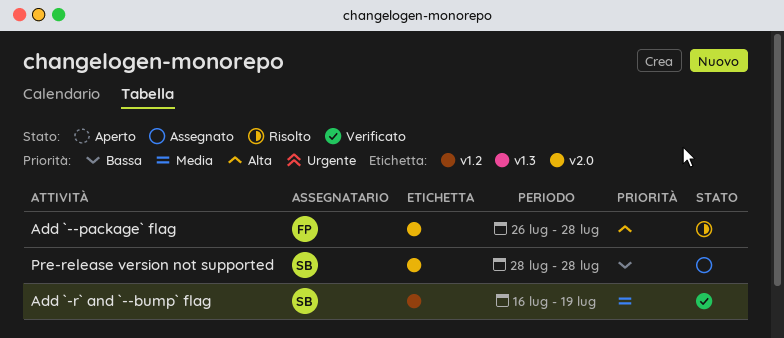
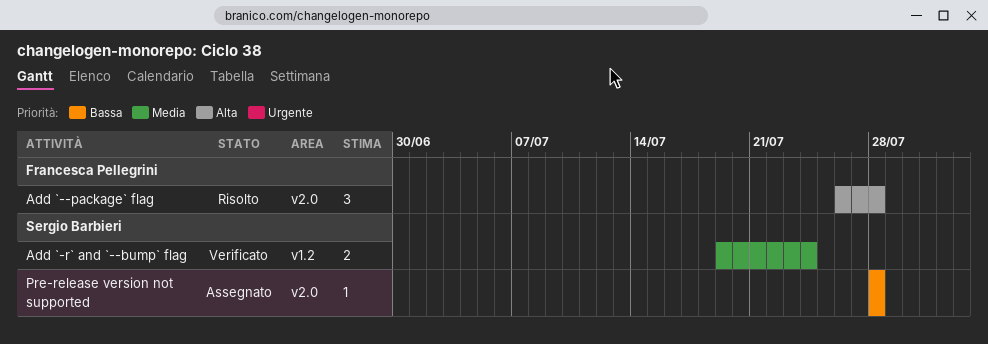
Add `-r` and `--bump` flag, start: Jul 16 -> Jul 19
Add `-r` and `--bump` flag, due: Jul 19 -> Jul 24

